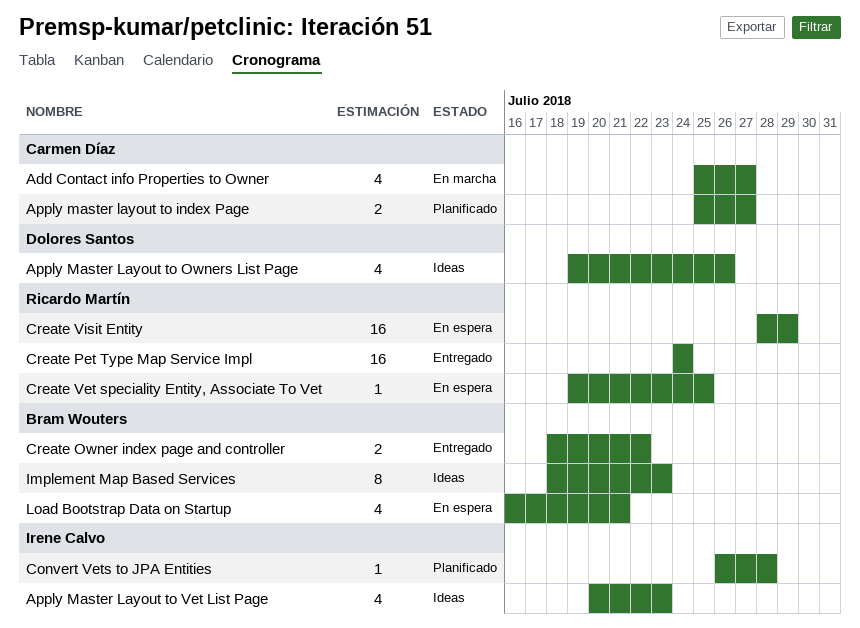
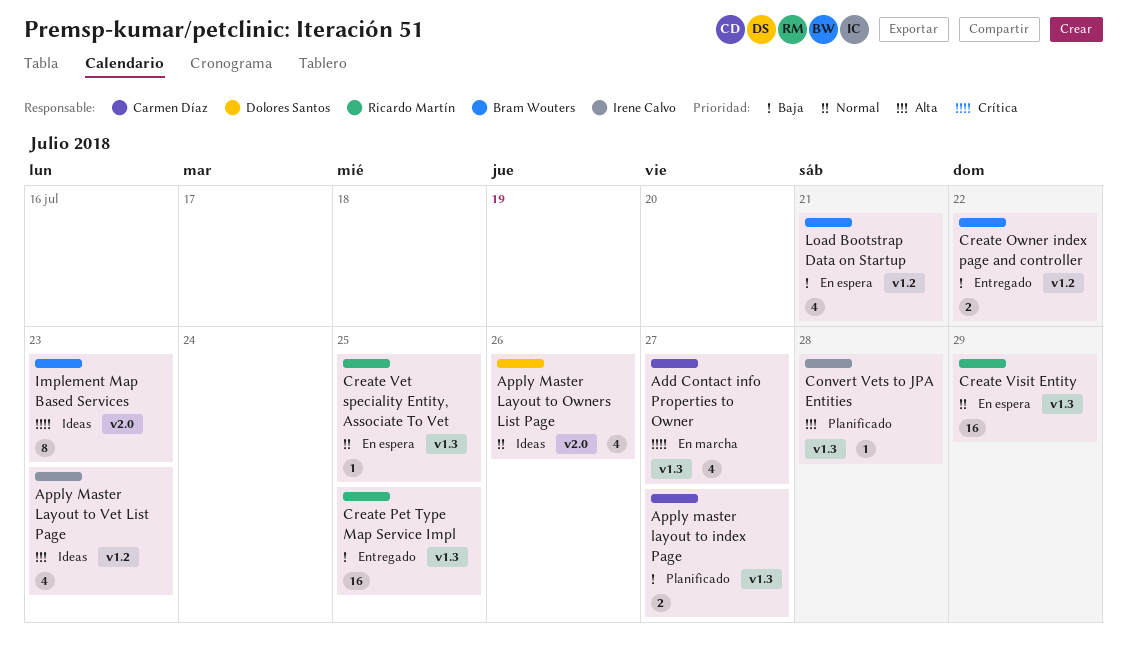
Create Pet Type Map Service Impl, due: Jul 24 -> Jul 25

